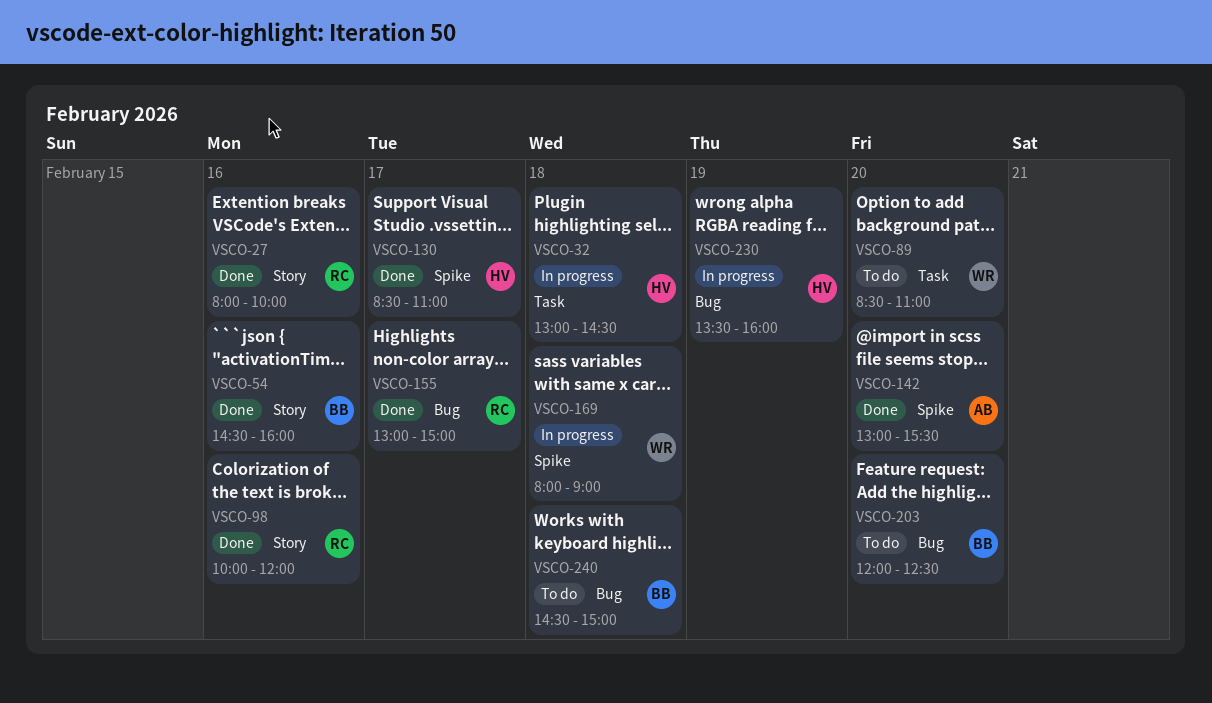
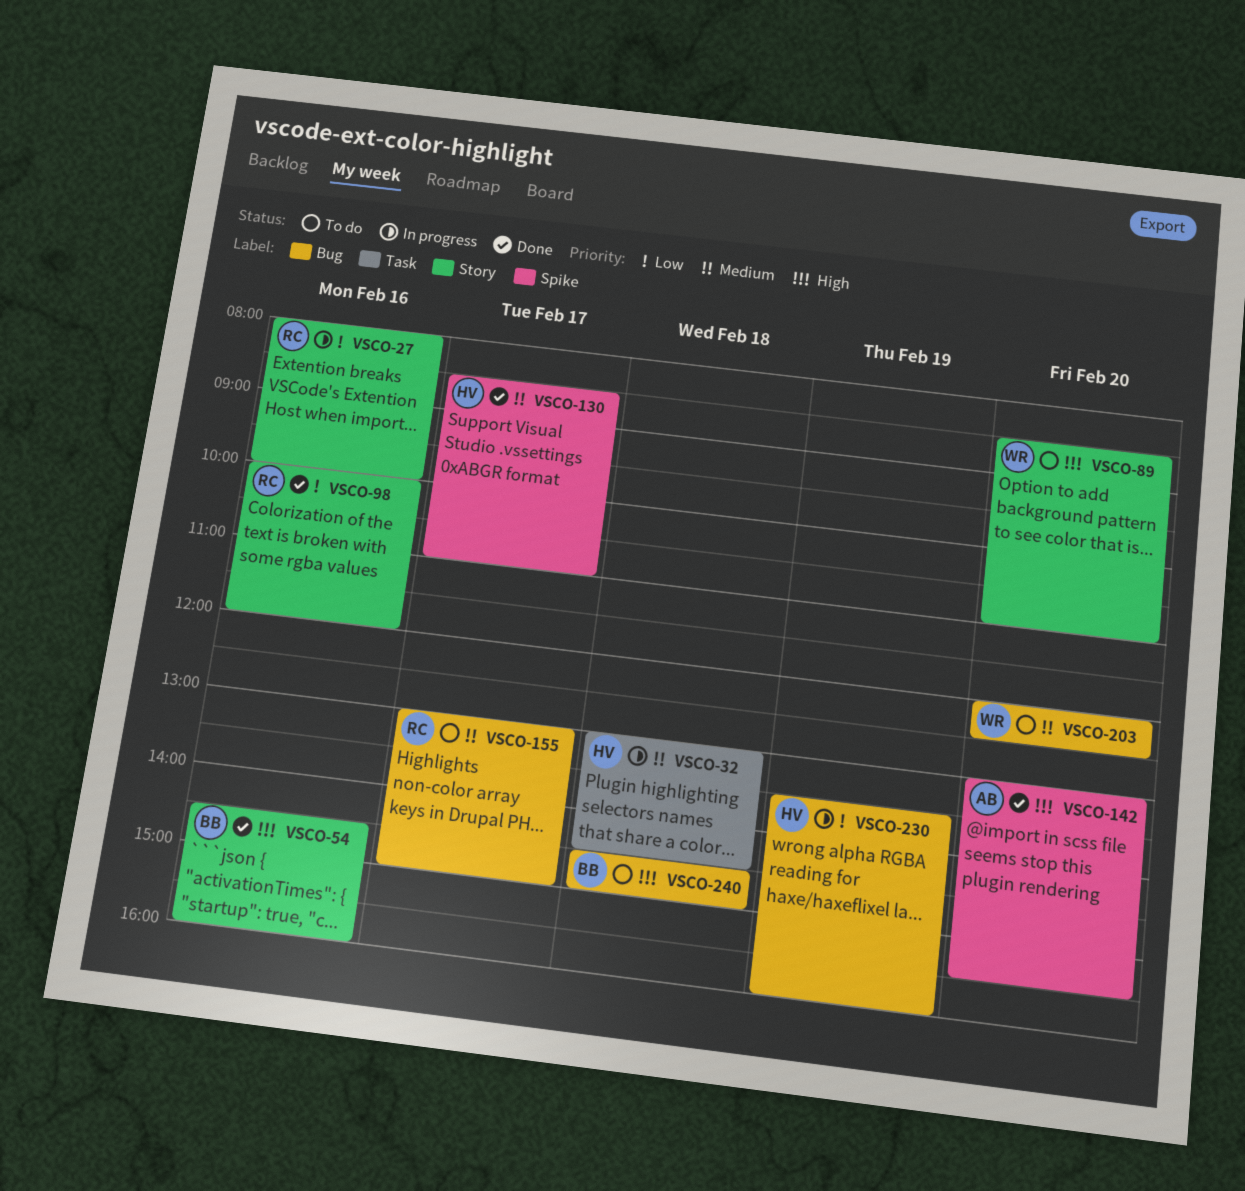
VSCO-27, status: Done -> In progress
VSCO-89, label: Task -> Story
VSCO-155, status: Done -> To do
VSCO-169: present -> none
VSCO-203, owner: BB -> WR

